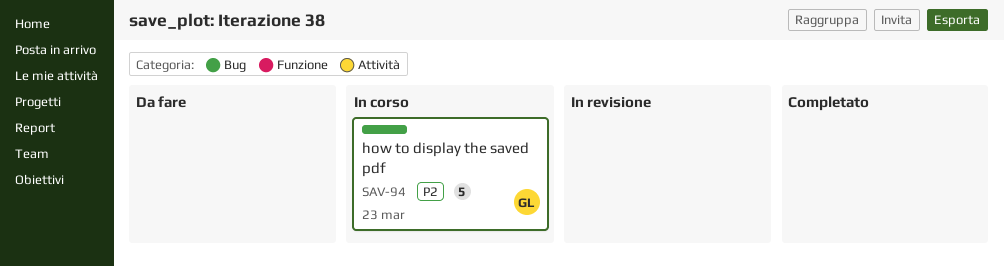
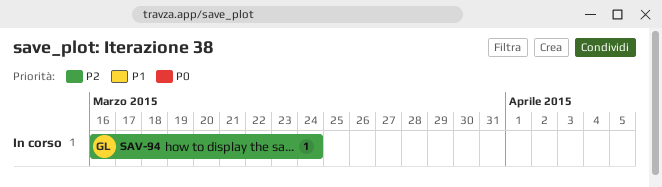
SAV-94, estimate: 5 -> 1
SAV-94, due: Mar 23 -> Mar 24

